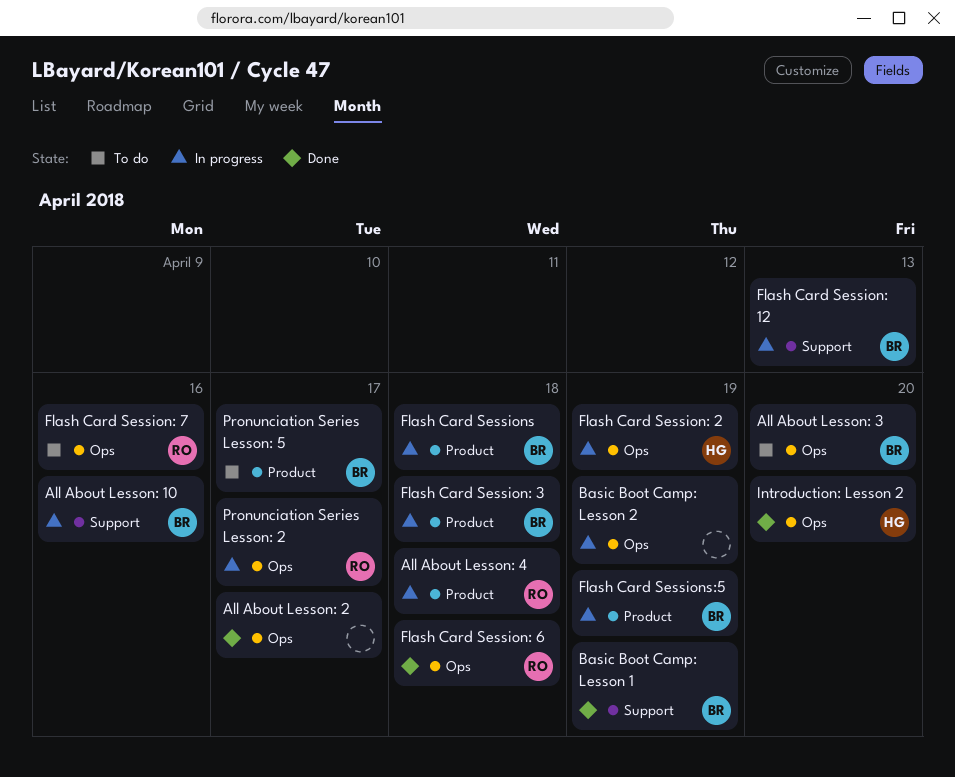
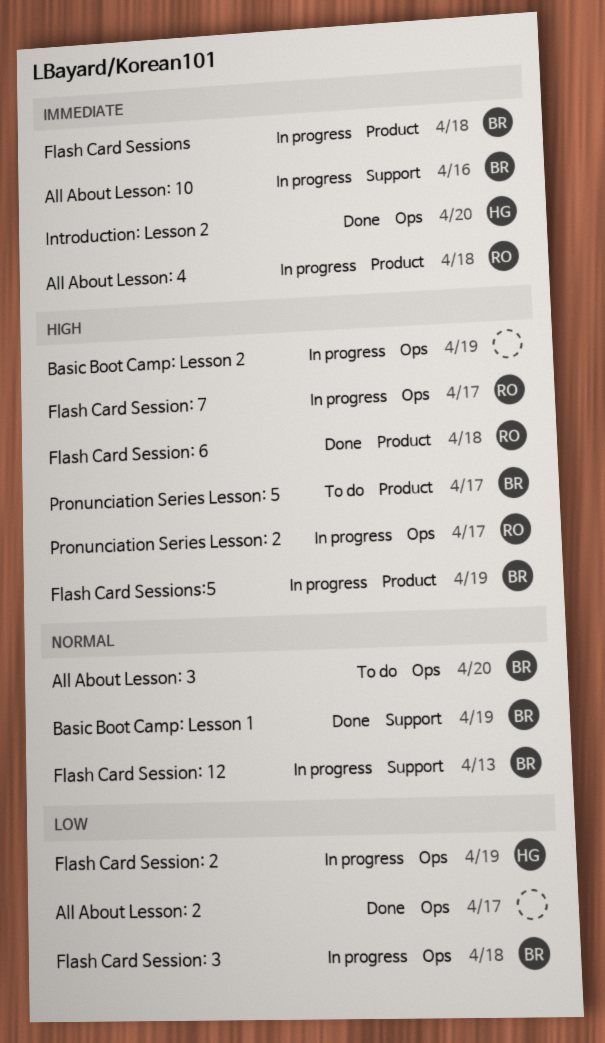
Flash Card Session: 3, label: Product -> Ops
Flash Card Session: 6, label: Ops -> Product
Flash Card Session: 7, status: To do -> In progress
Flash Card Session: 7, due: Apr 16 -> Apr 17

